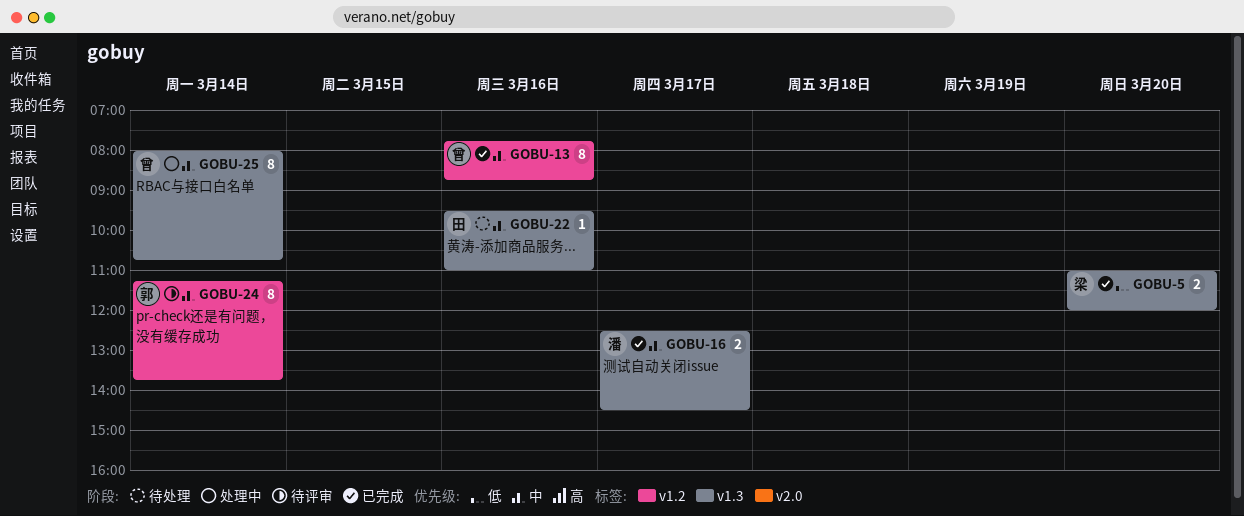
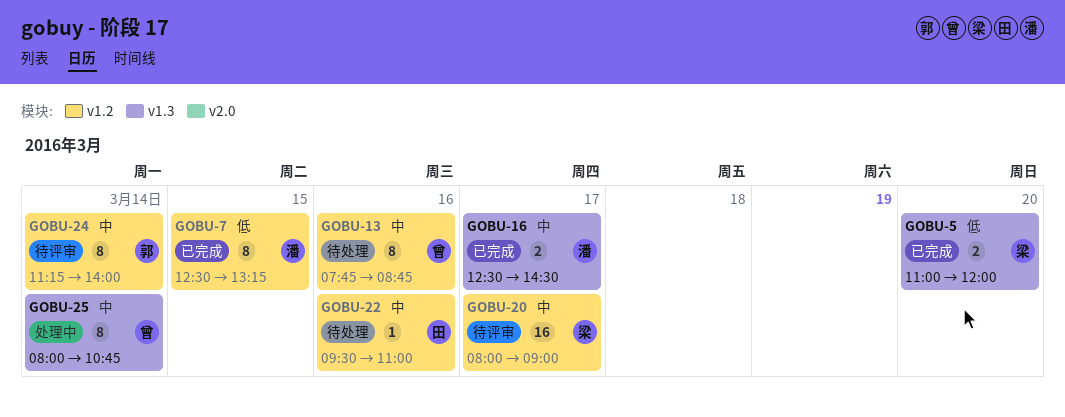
GOBU-7: none -> present
GOBU-13, status: 已完成 -> 待处理
GOBU-20: none -> present
GOBU-22, label: v1.3 -> v1.2
GOBU-24, ends: 13:45 -> 14:00

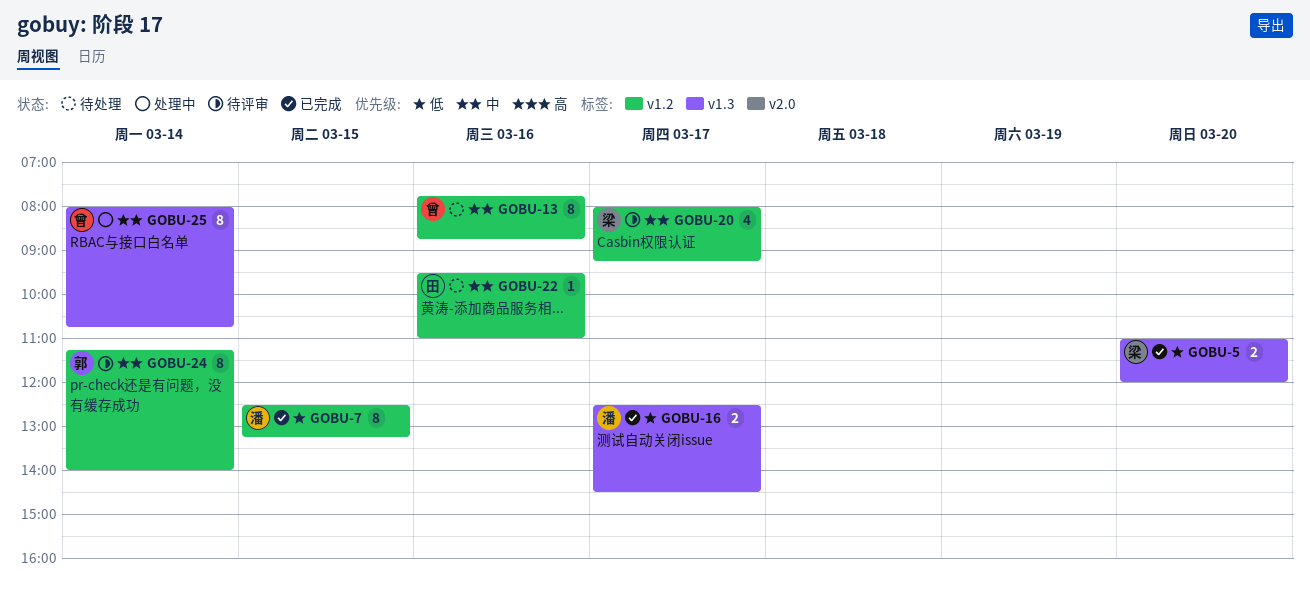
GOBU-16, priority: 中 -> 低
GOBU-20, estimate: 16 -> 4
GOBU-20, ends: 09:00 -> 09:15

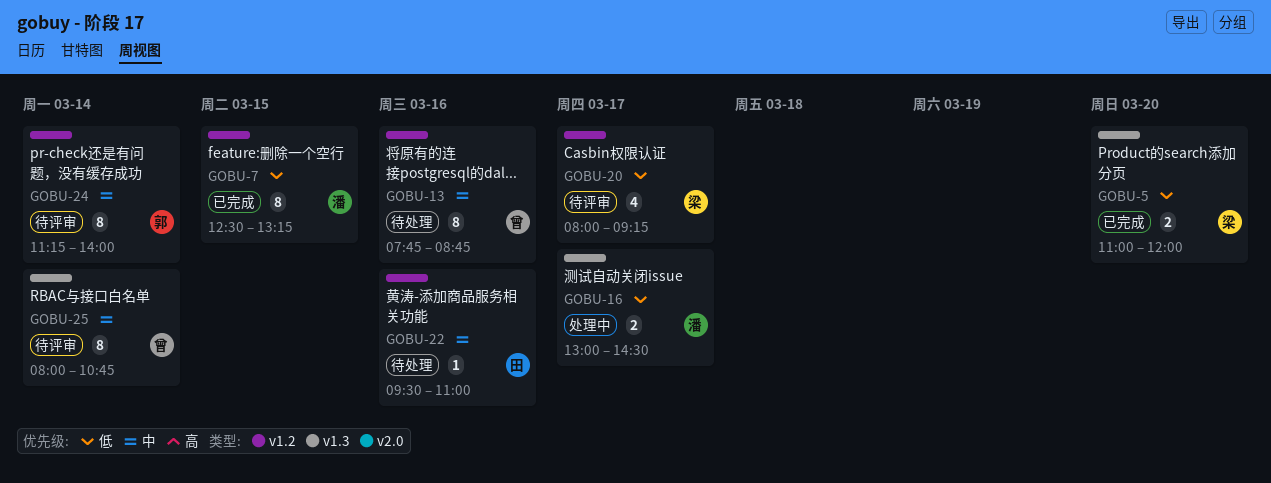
GOBU-16, status: 已完成 -> 处理中
GOBU-16, begins: 12:30 -> 13:00
GOBU-20, priority: 中 -> 低
GOBU-25, status: 处理中 -> 待评审

